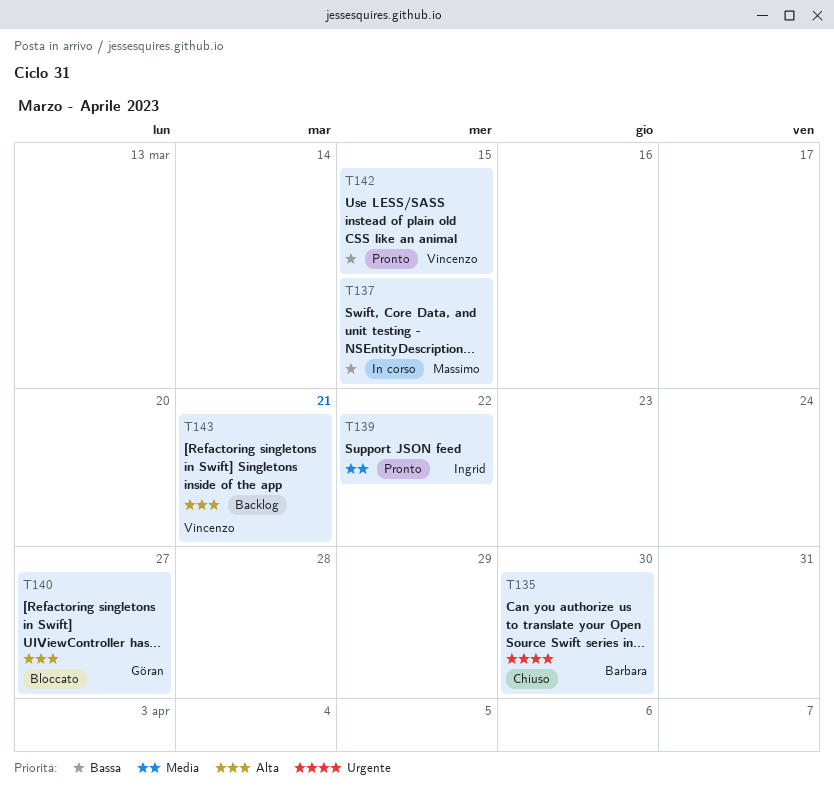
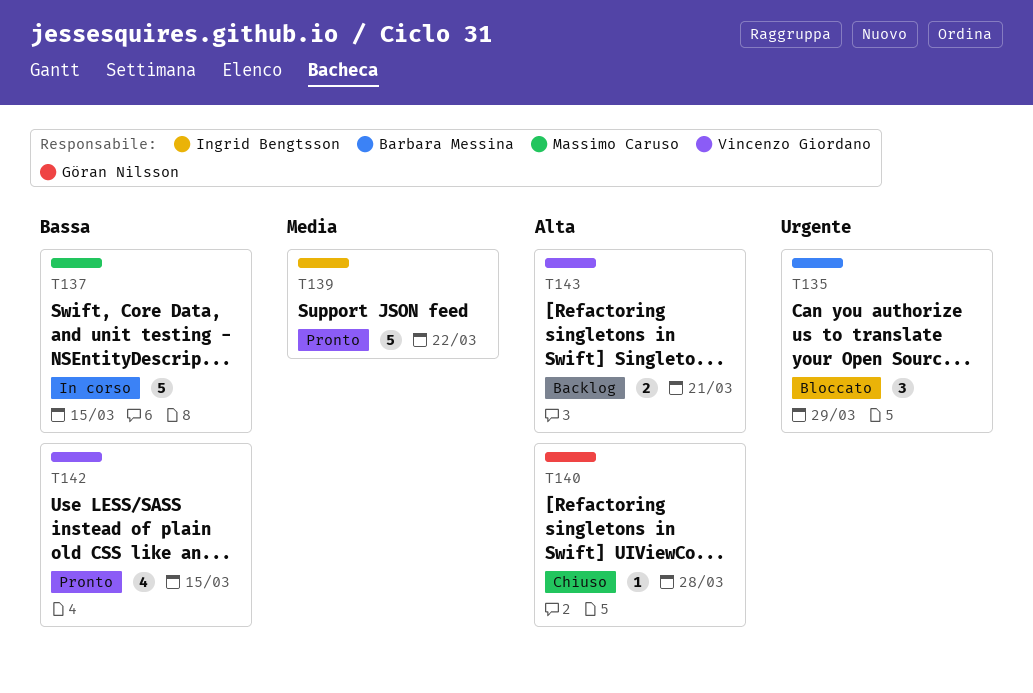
T135, status: Chiuso -> Bloccato
T135, due: Mar 30 -> Mar 29
T140, status: Bloccato -> Chiuso
T140, due: Mar 27 -> Mar 28

